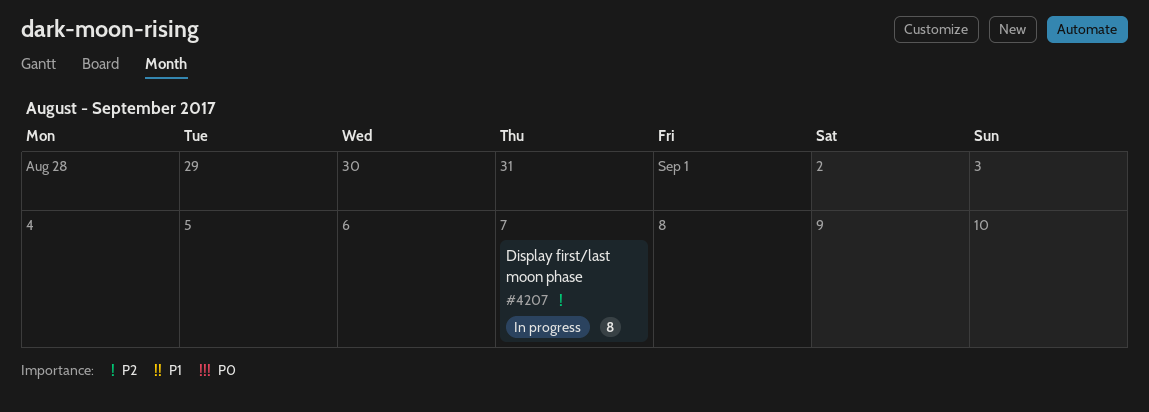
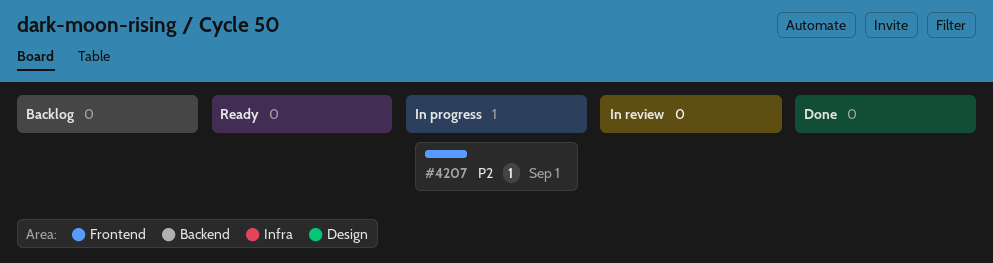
#4207, estimate: 8 -> 1
#4207, due: Sep 7 -> Sep 1

